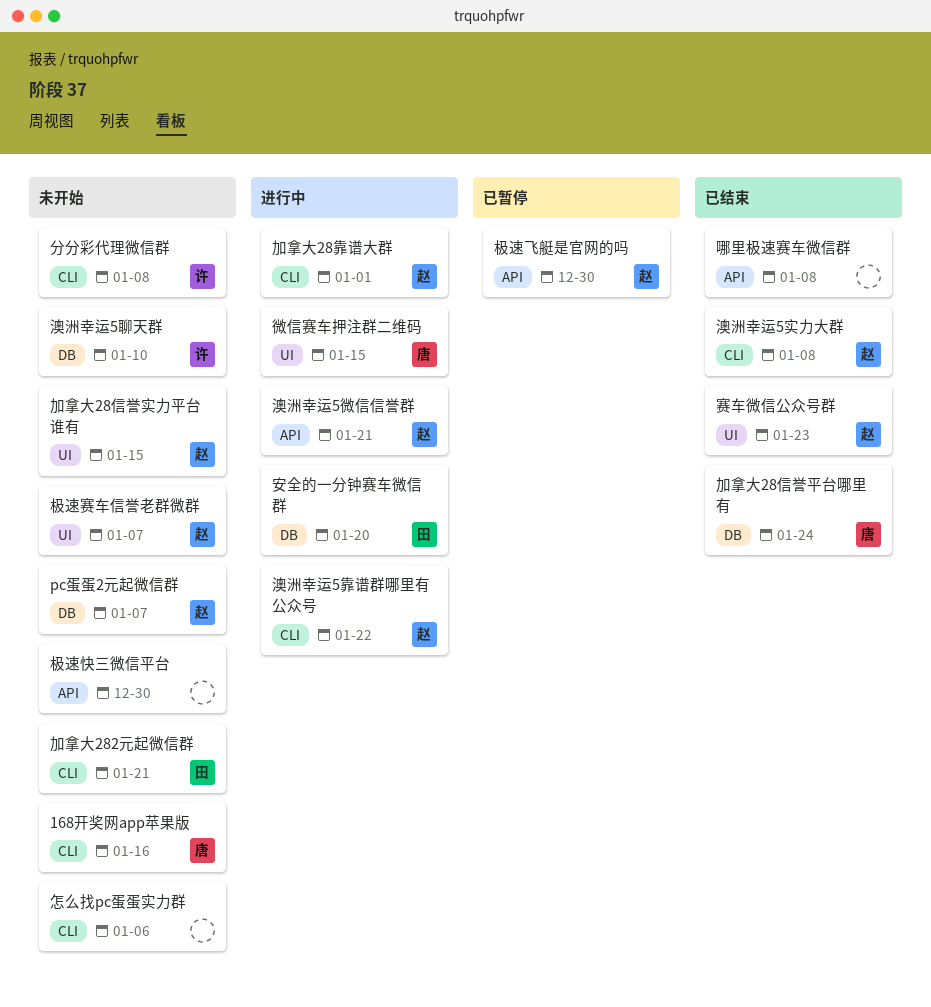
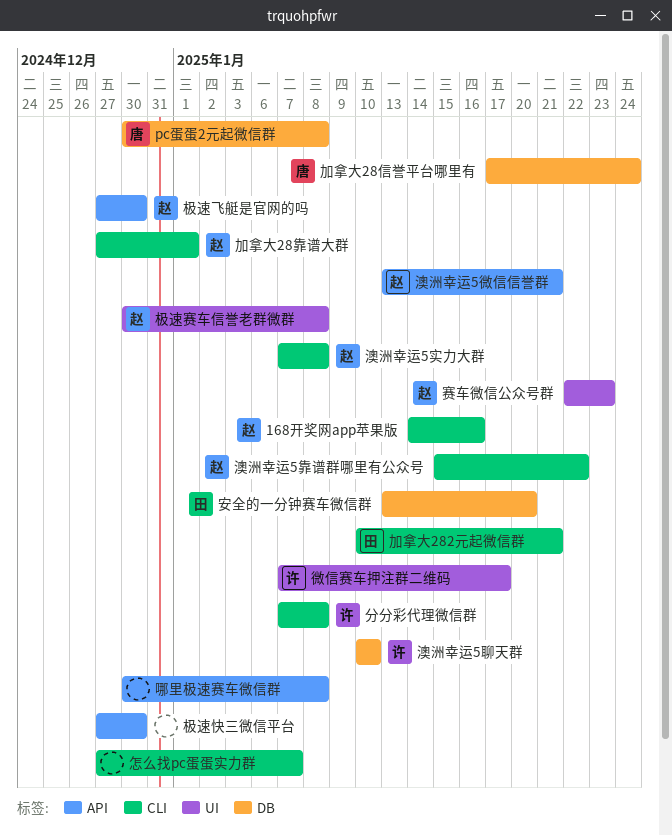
168开奖网app苹果版, owner: 唐 -> 赵
pc蛋蛋2元起微信群, owner: 赵 -> 唐
pc蛋蛋2元起微信群, due: Jan 7 -> Jan 8
加拿大28信誉实力平台谁有: present -> none
微信赛车押注群二维码, owner: 唐 -> 许
微信赛车押注群二维码, due: Jan 15 -> Jan 17
怎么找pc蛋蛋实力群, due: Jan 6 -> Jan 7
极速赛车信誉老群微群, due: Jan 7 -> Jan 8

